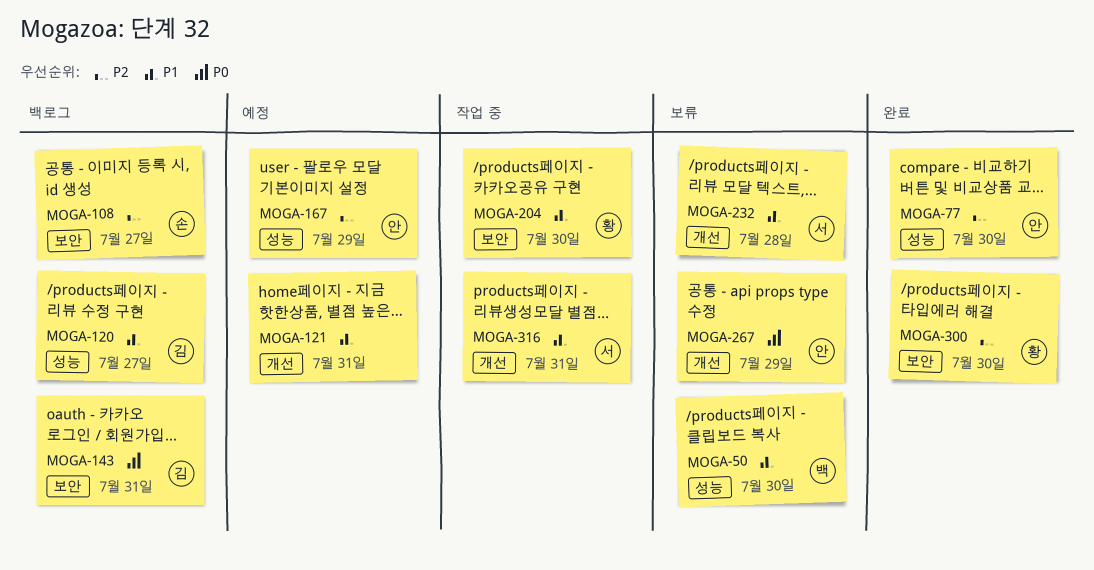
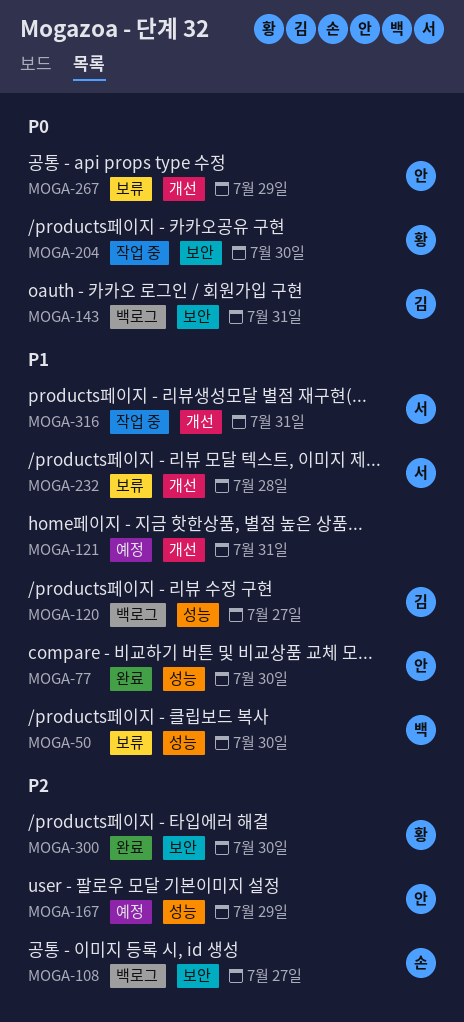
MOGA-77, priority: P2 -> P1
MOGA-204, priority: P1 -> P0

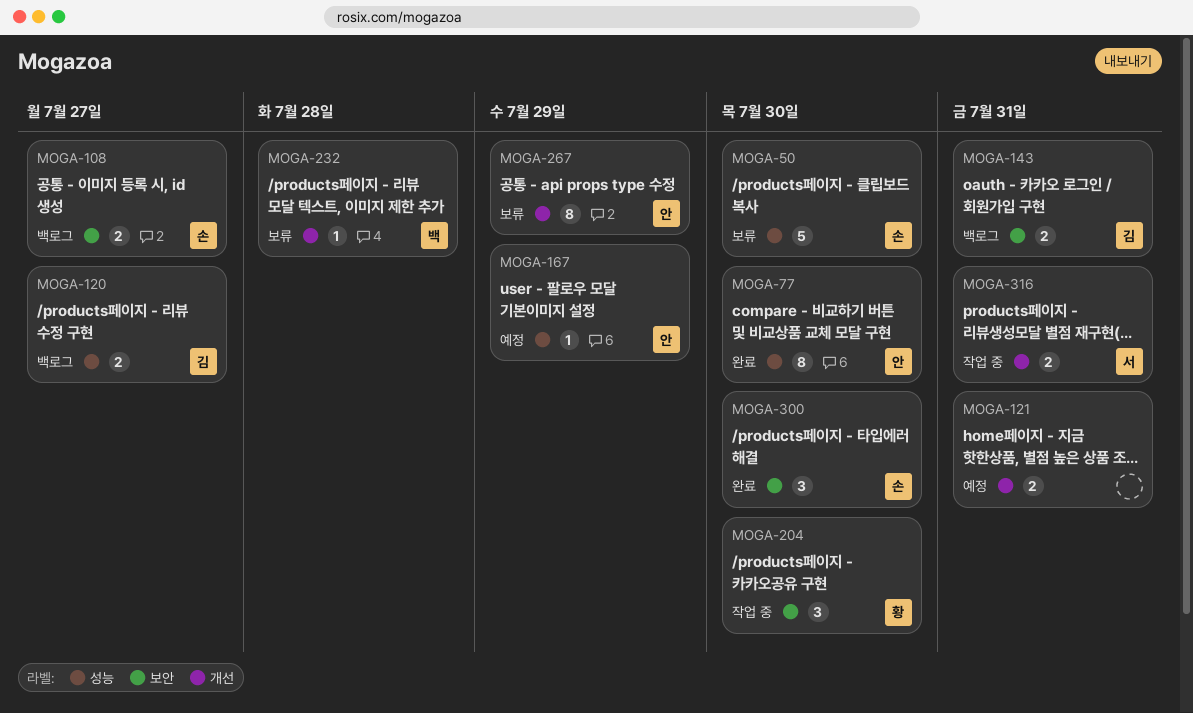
MOGA-50, owner: 백 -> 손
MOGA-232, owner: 서 -> 백
MOGA-300, owner: 황 -> 손

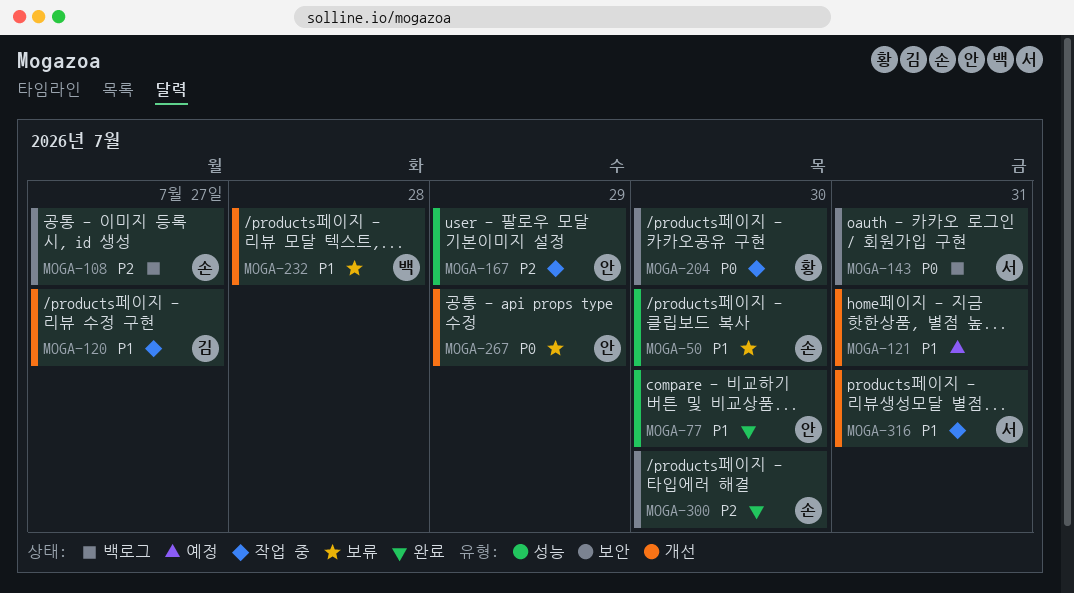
MOGA-120, status: 백로그 -> 작업 중
MOGA-120, label: 성능 -> 개선
MOGA-143, owner: 김 -> 서
MOGA-167, status: 예정 -> 작업 중

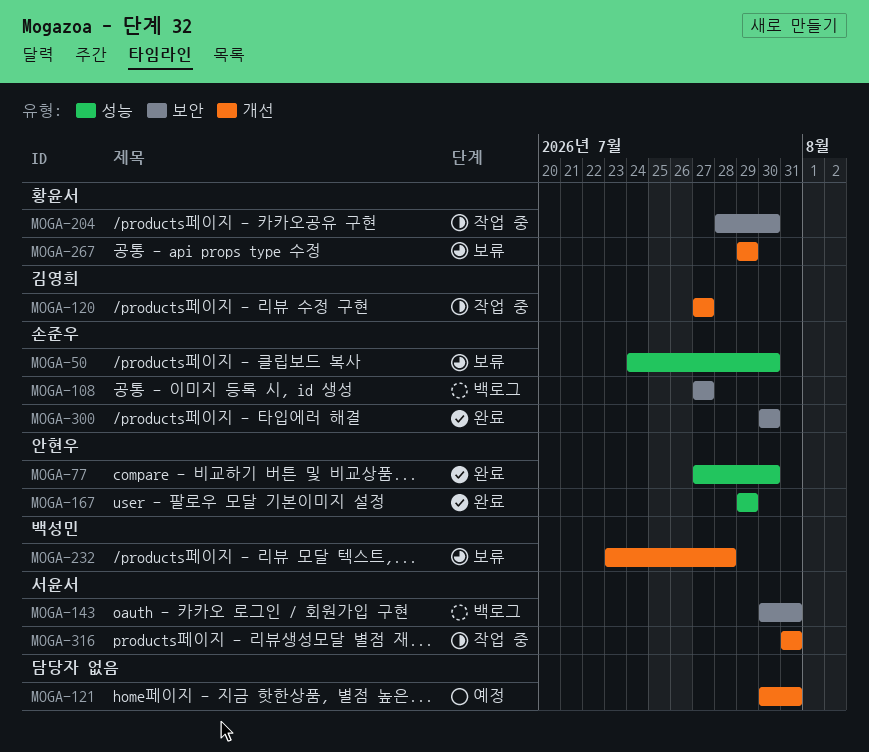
MOGA-167, status: 작업 중 -> 완료
MOGA-267, owner: 안현우 -> 황윤서

